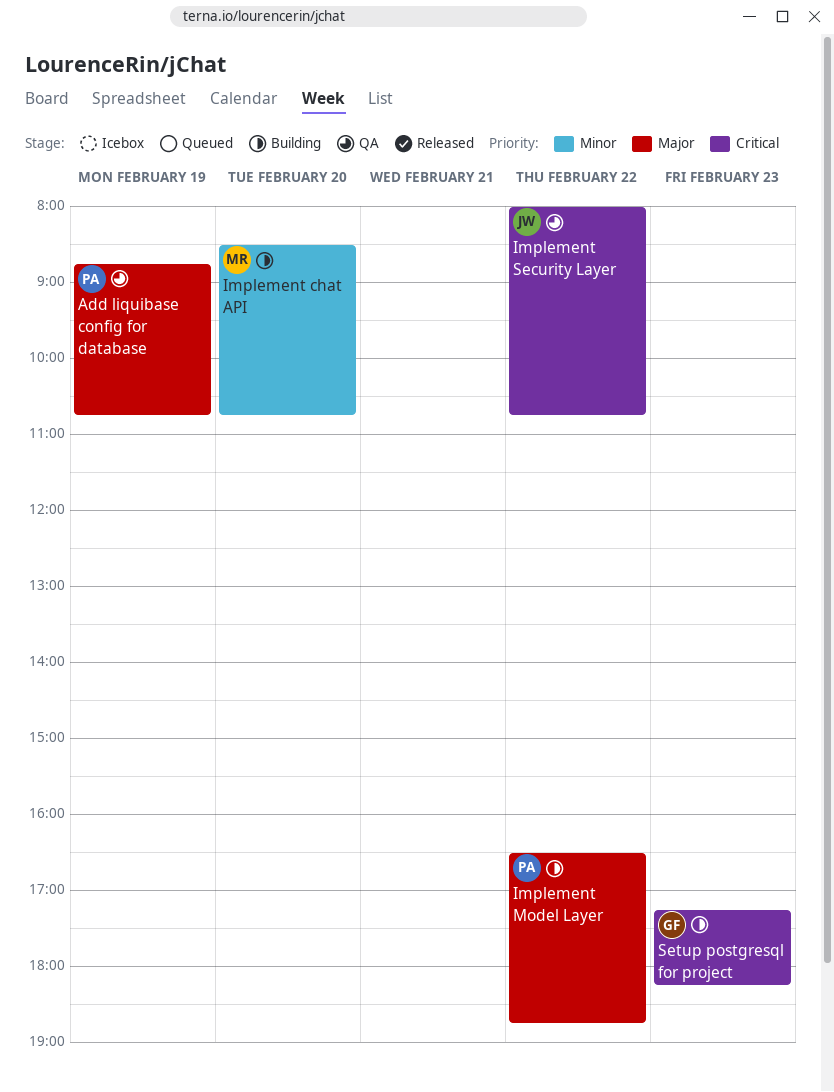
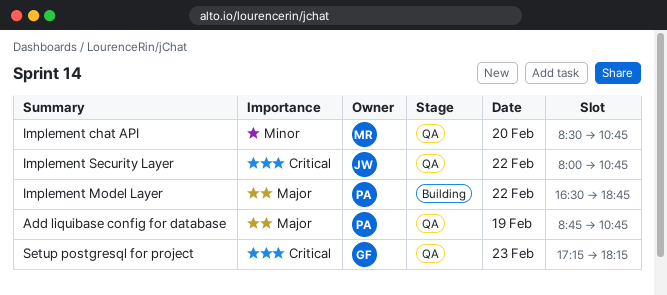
Implement chat API, status: Building -> QA
Setup postgresql for project, status: Building -> QA

